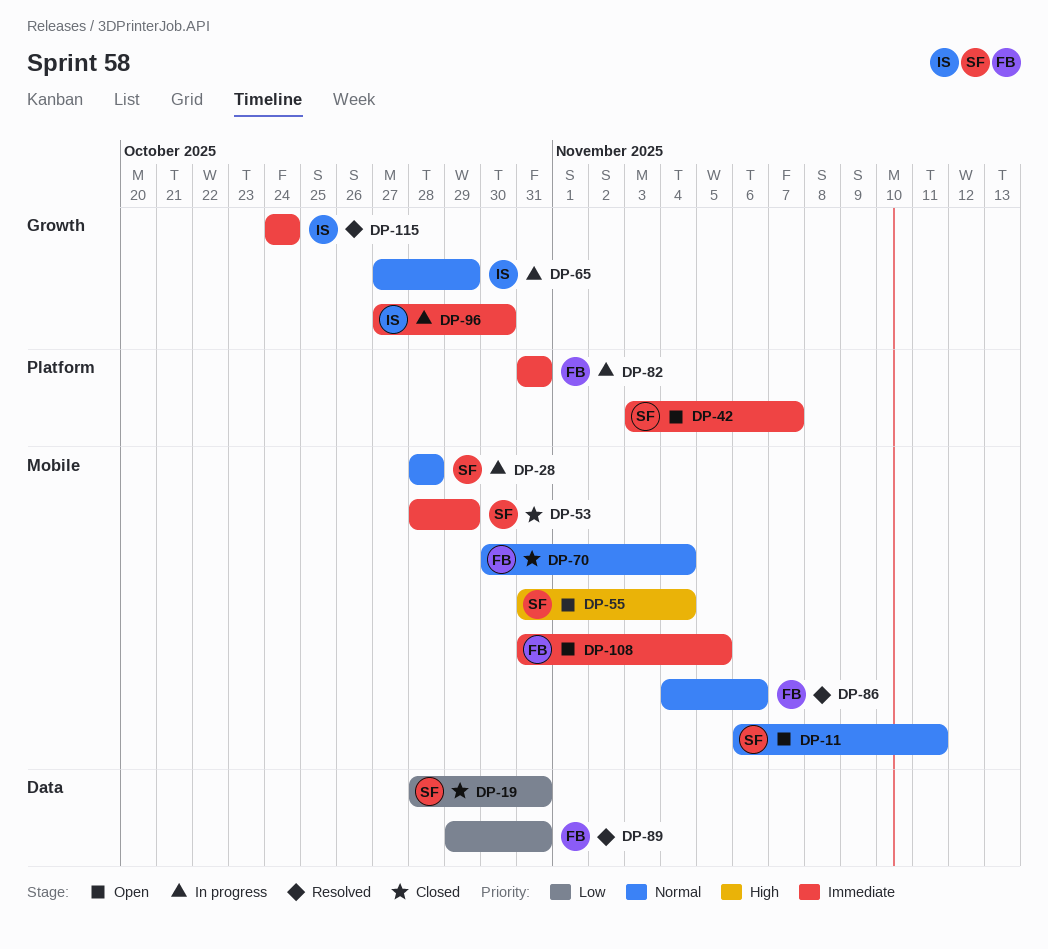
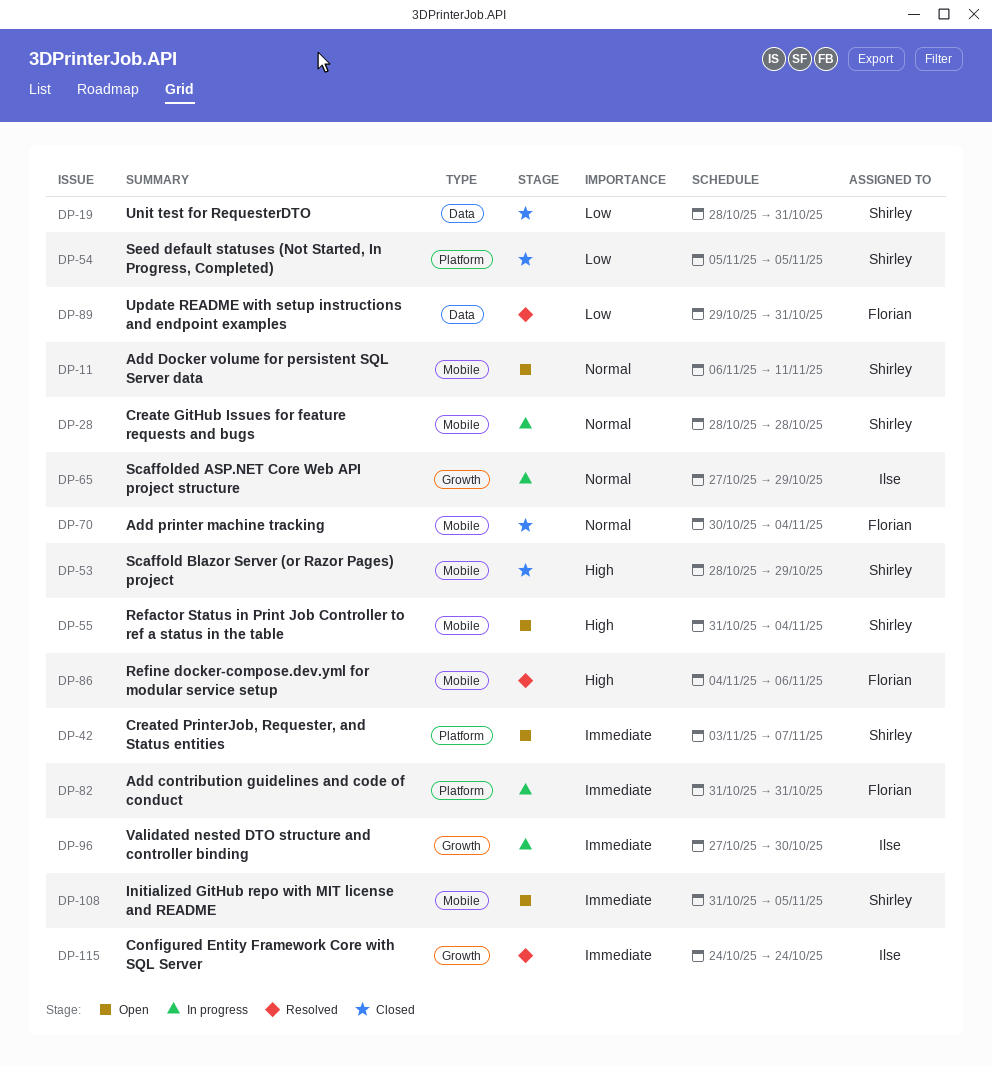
DP-53, priority: Immediate -> High
DP-54: none -> present
DP-86, priority: Normal -> High
DP-108, owner: Florian -> Shirley

